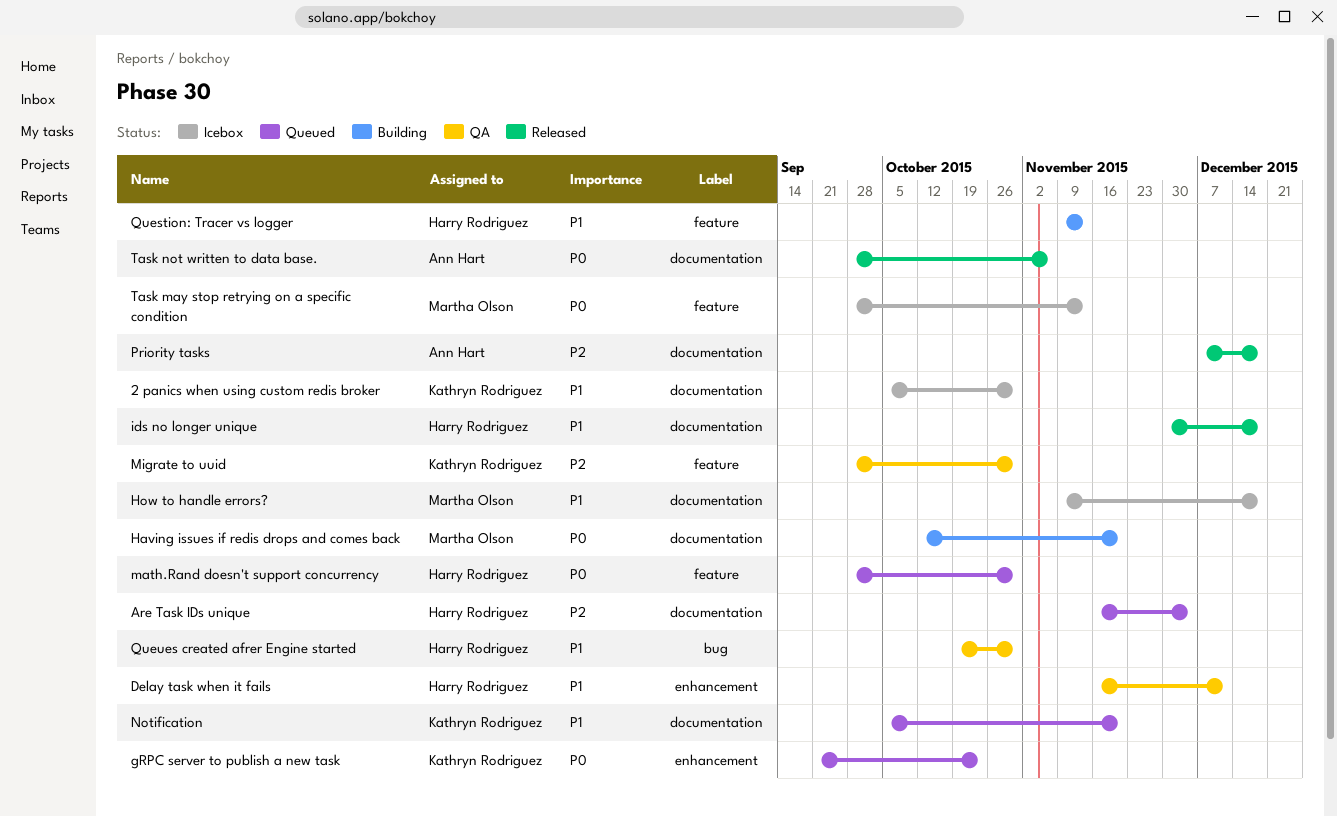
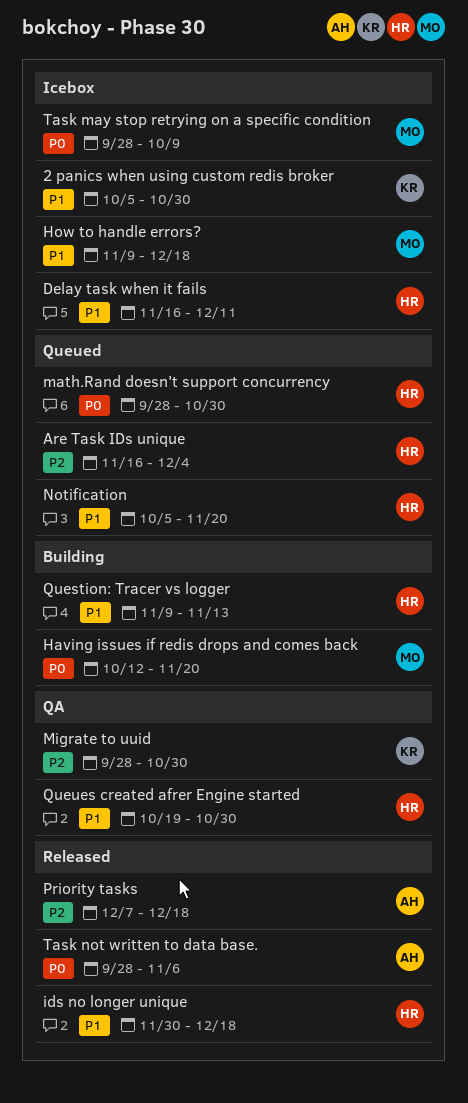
Delay task when it fails, status: QA -> Icebox
gRPC server to publish a new task: present -> none
Notification, owner: Kathryn Rodriguez -> Harry Rodriguez
Task may stop retrying on a specific condition, due: Nov 13 -> Oct 9

